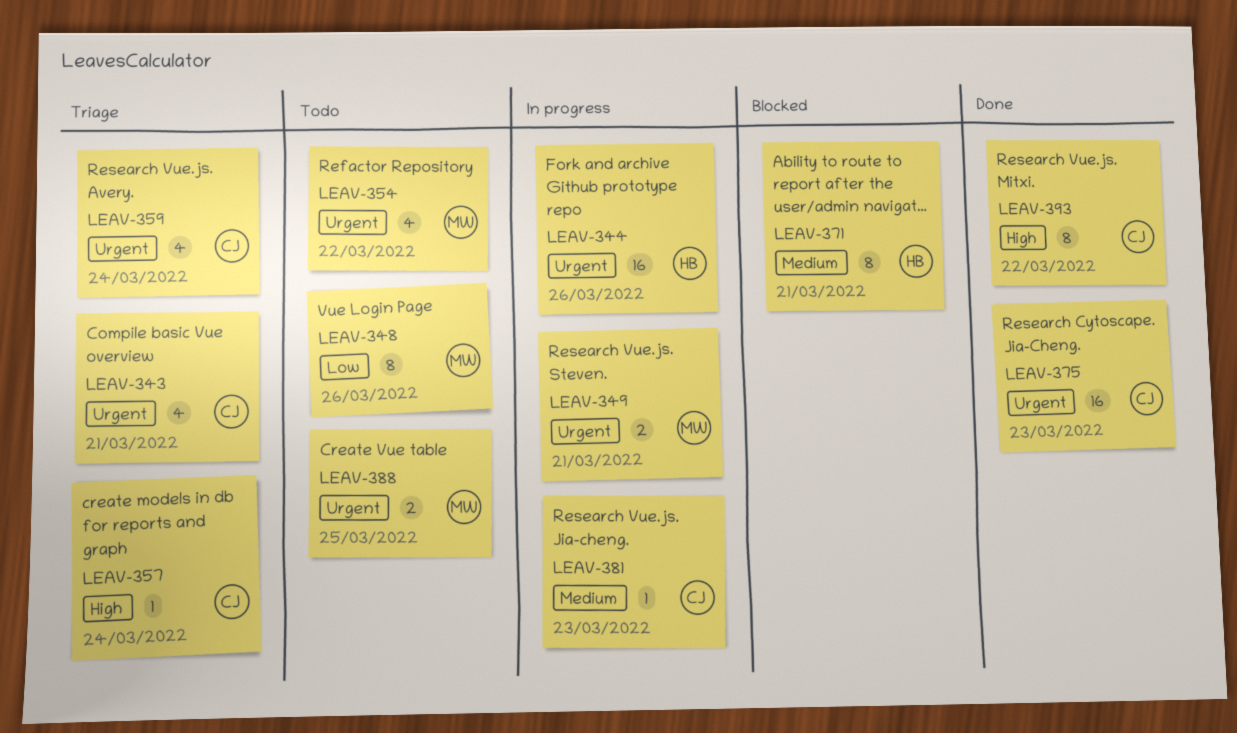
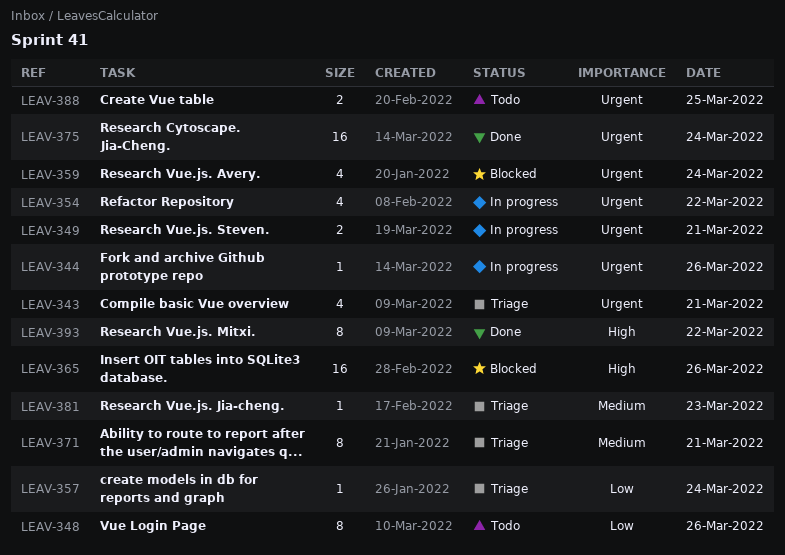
LEAV-344, estimate: 16 -> 1
LEAV-354, status: Todo -> In progress
LEAV-357, priority: High -> Low
LEAV-359, status: Triage -> Blocked
LEAV-365: none -> present
LEAV-371, status: Blocked -> Triage
LEAV-375, day: Mar 23 -> Mar 24
LEAV-381, status: In progress -> Triage

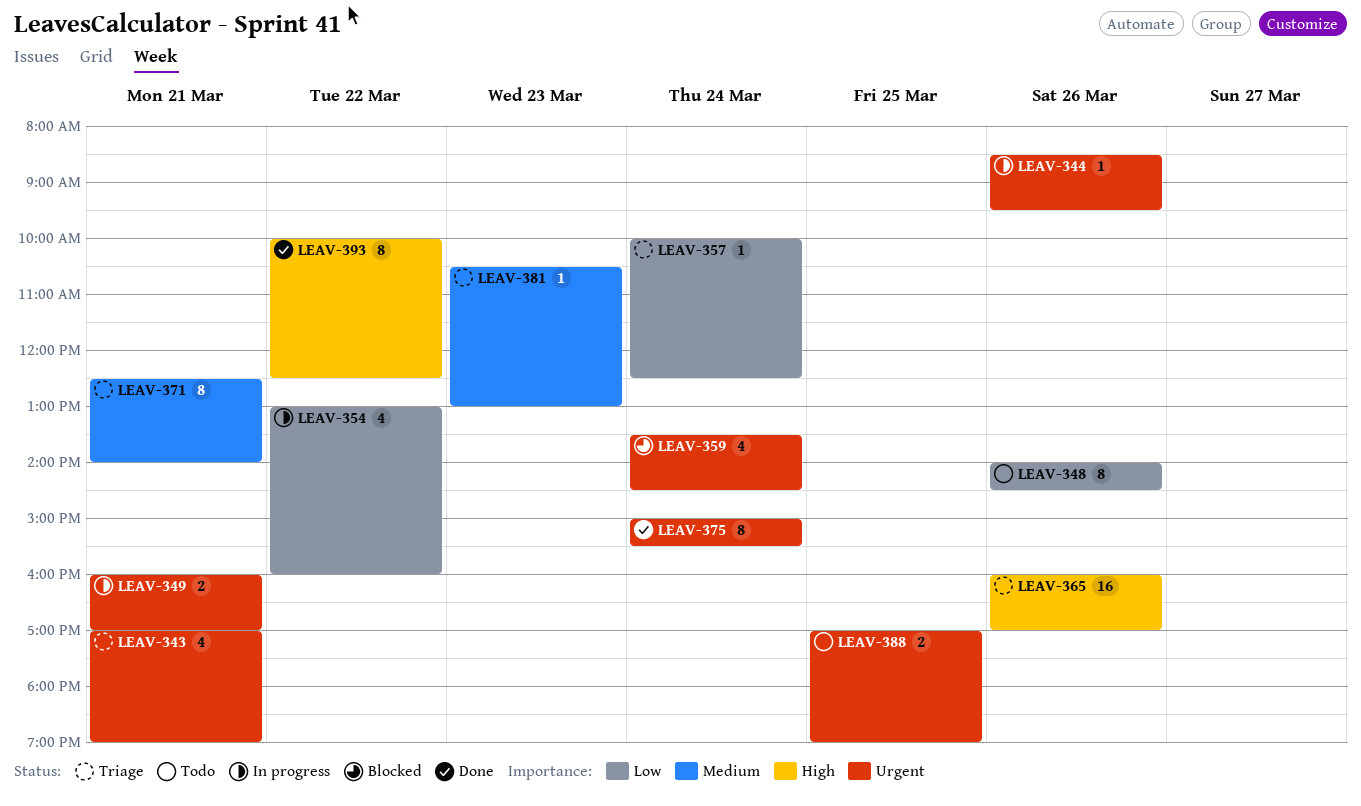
LEAV-354, priority: Urgent -> Low
LEAV-365, status: Blocked -> Triage
LEAV-375, estimate: 16 -> 8

